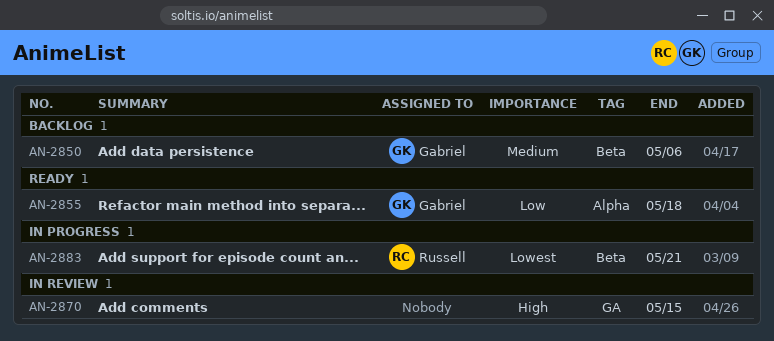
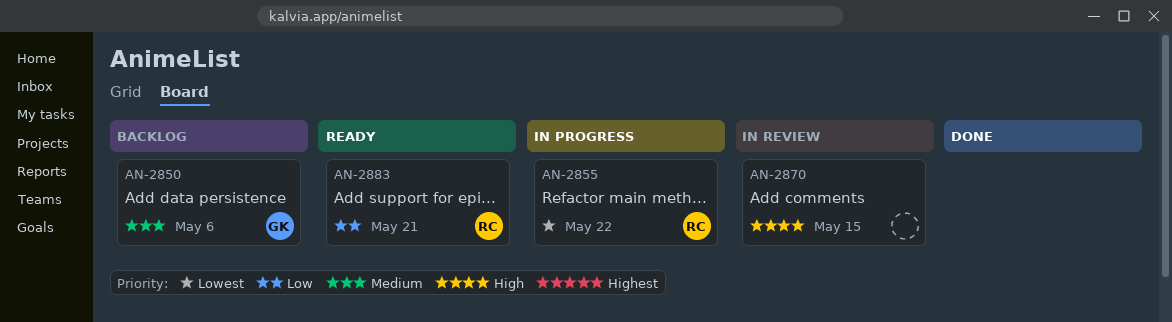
AN-2855, status: Ready -> In progress
AN-2855, owner: Gabriel -> Russell
AN-2855, priority: Low -> Lowest
AN-2855, due: May 18 -> May 22
AN-2883, status: In progress -> Ready
AN-2883, priority: Lowest -> Low

